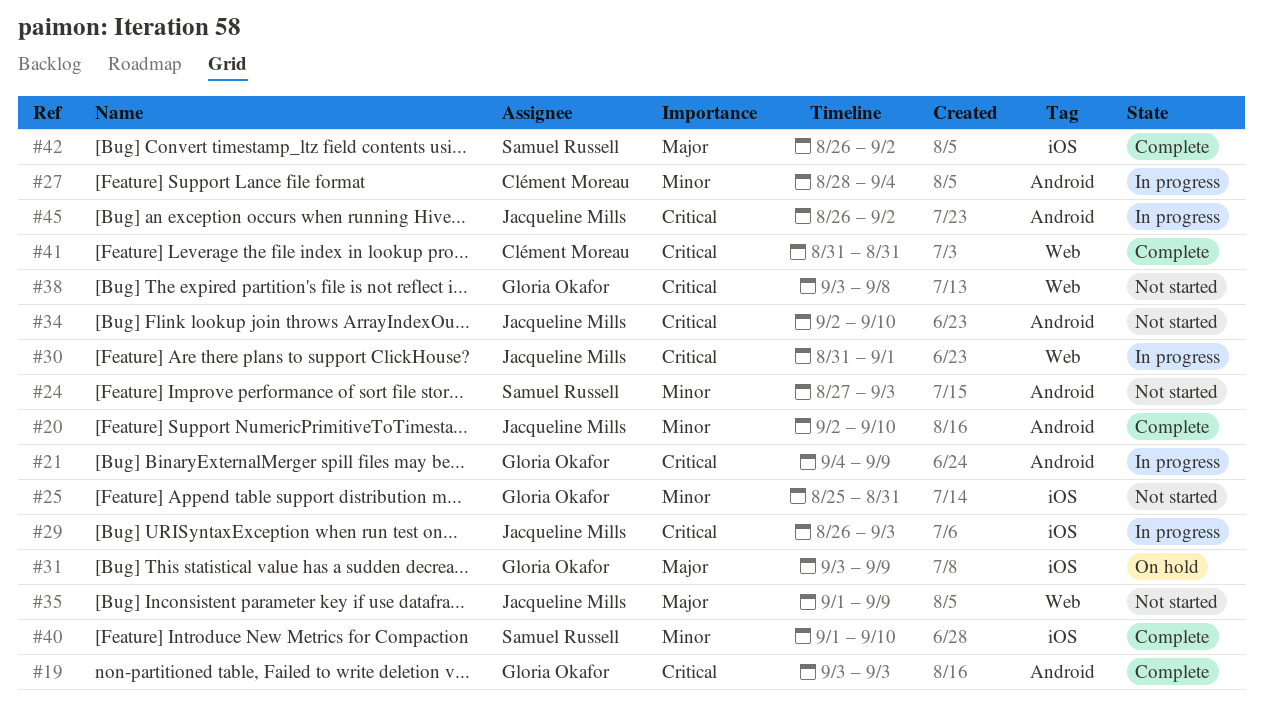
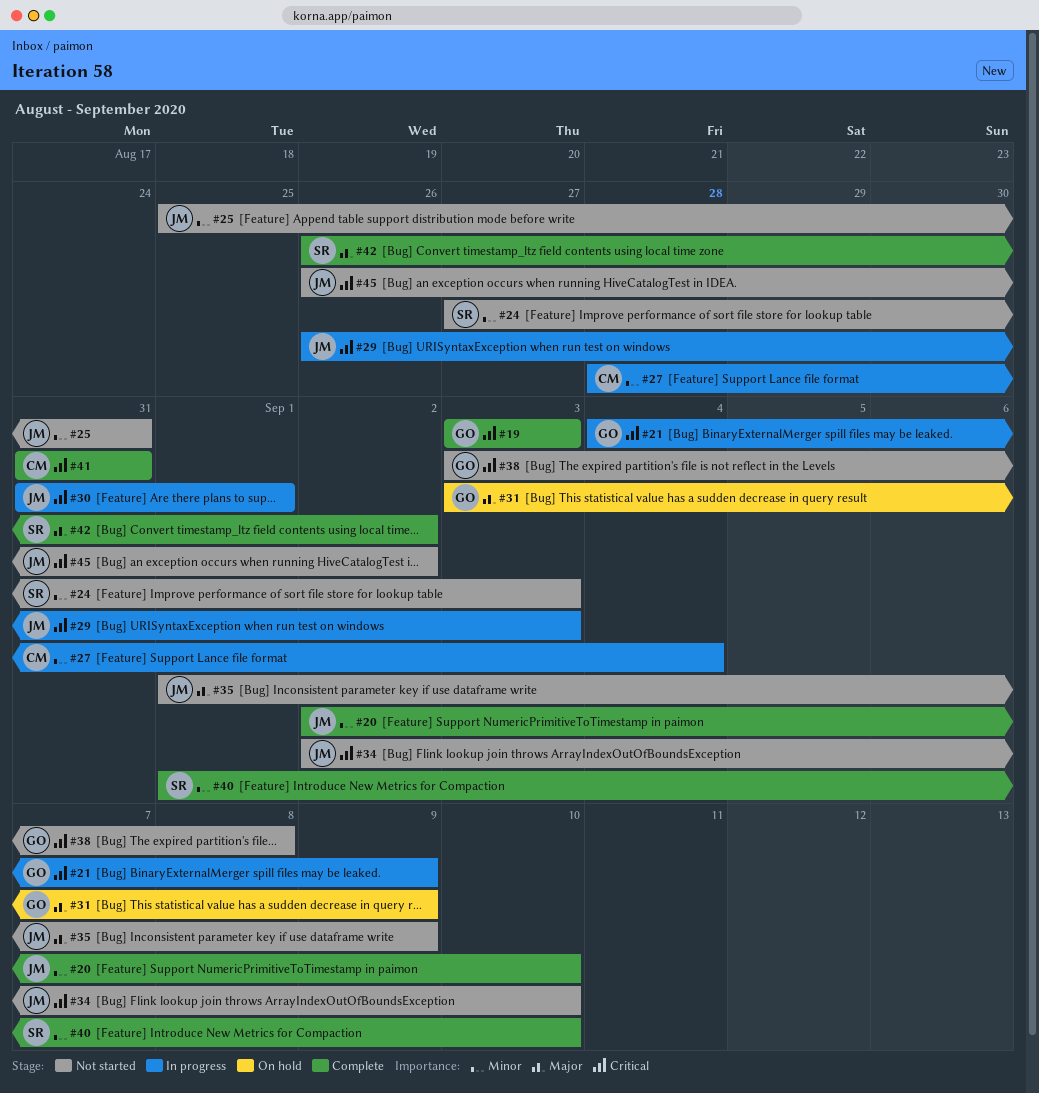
#25, owner: Gloria Okafor -> Jacqueline Mills
#45, status: In progress -> Not started

